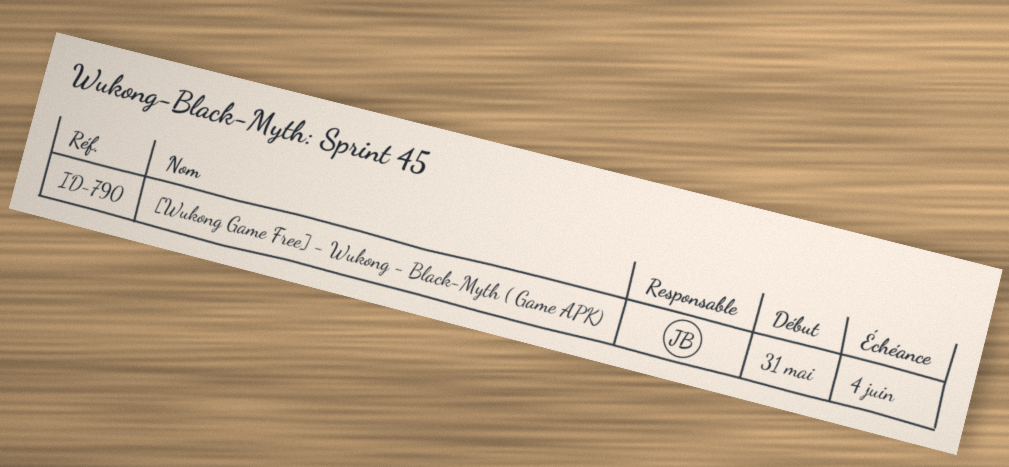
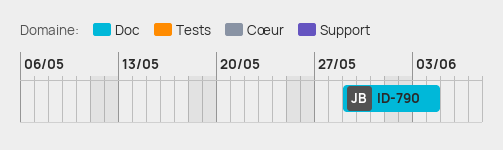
ID-790, start: May 31 -> May 29

